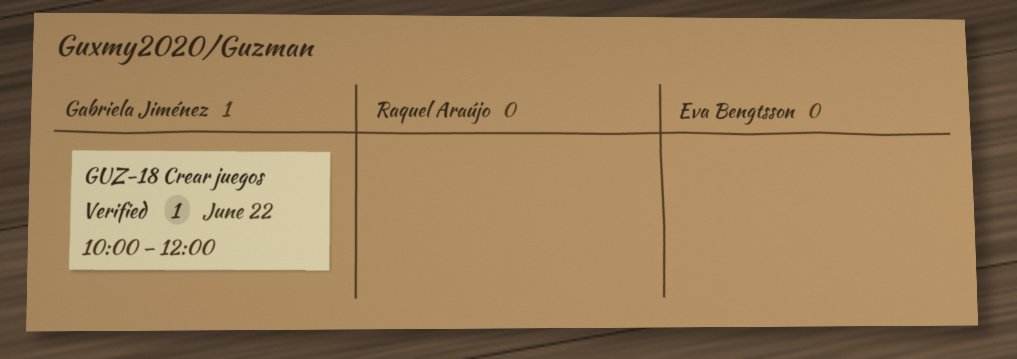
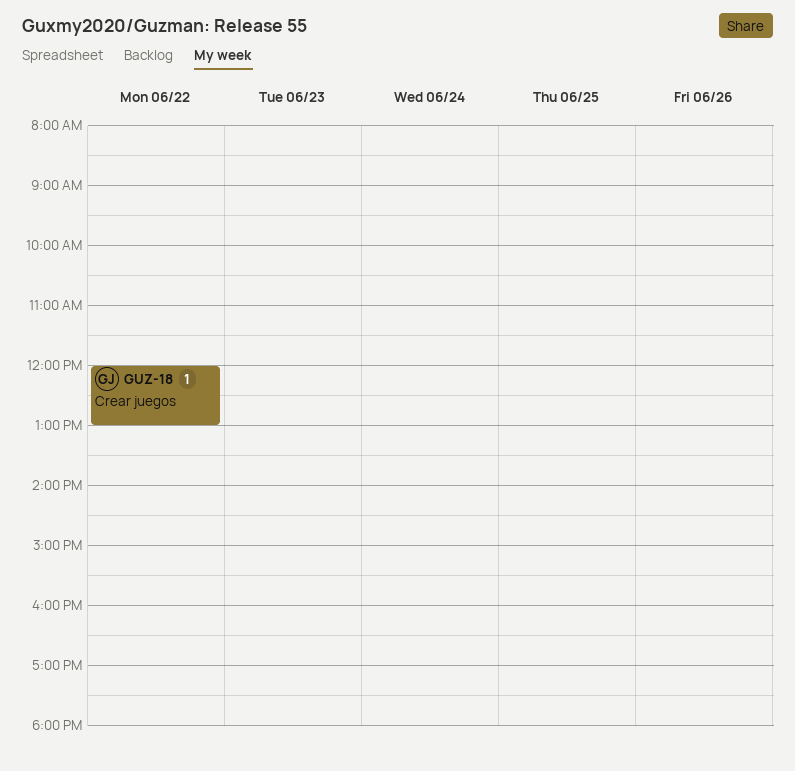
GUZ-18, begins: 10:00 -> 12:00
GUZ-18, ends: 12:00 -> 13:00

